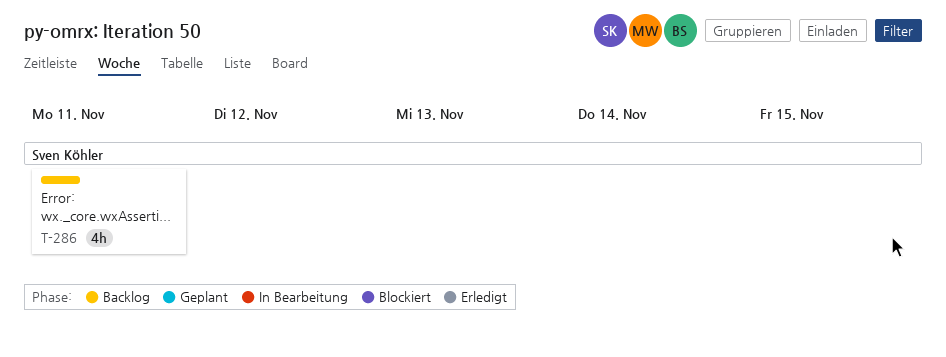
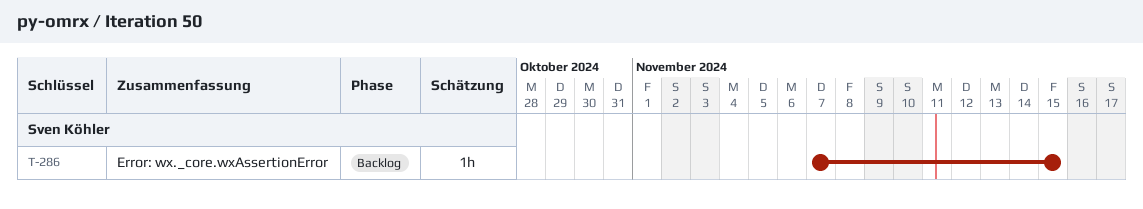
T-286, estimate: 4h -> 1h
T-286, due: Nov 11 -> Nov 15

